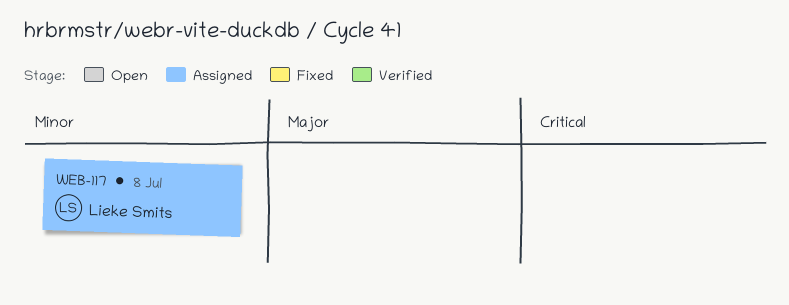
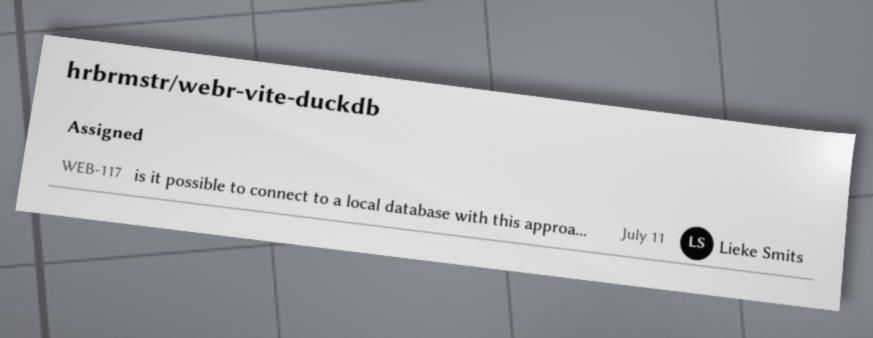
WEB-117, due: Jul 8 -> Jul 11

